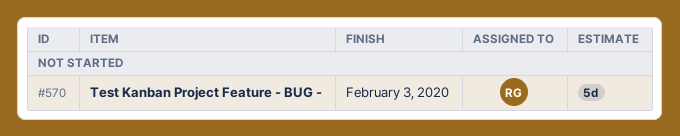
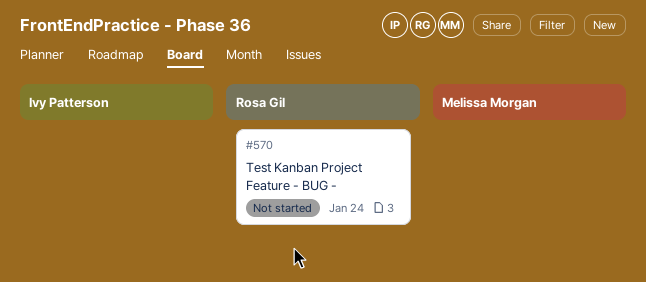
#570, due: Feb 3 -> Jan 24

